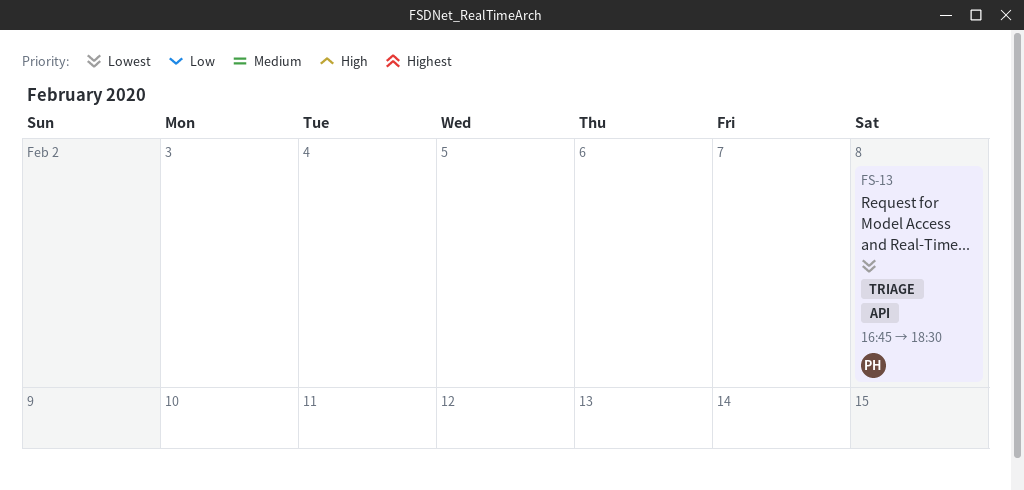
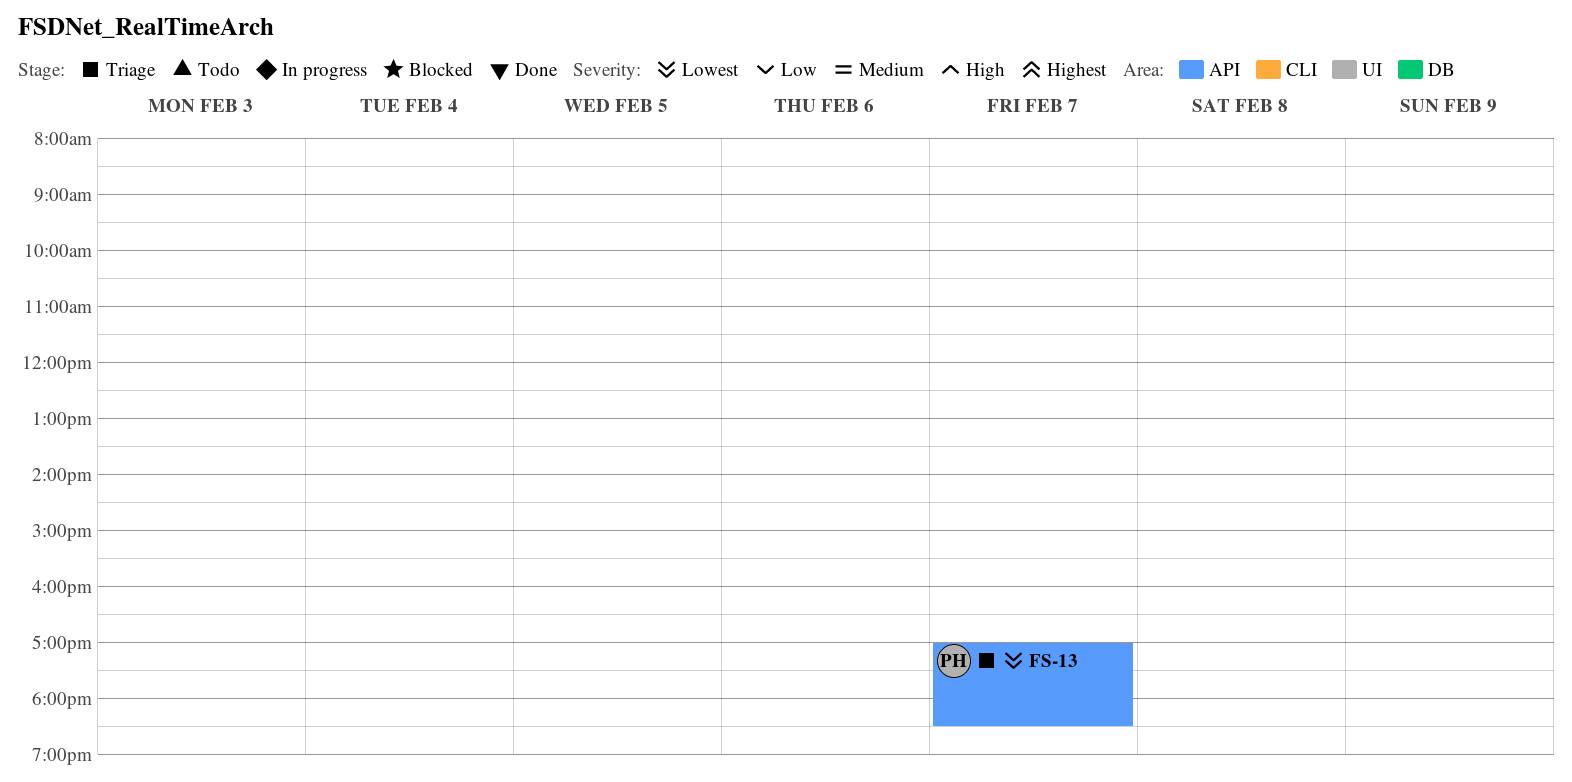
FS-13, day: Feb 8 -> Feb 7
FS-13, begins: 16:45 -> 17:00

